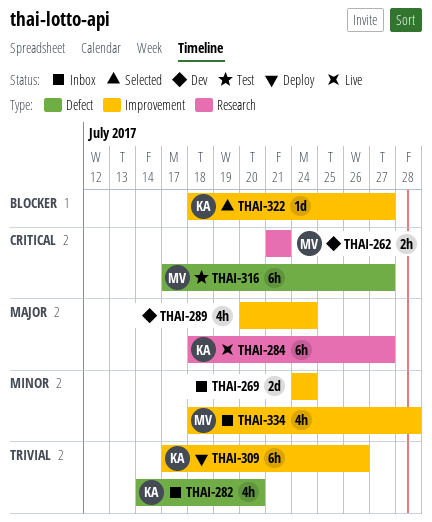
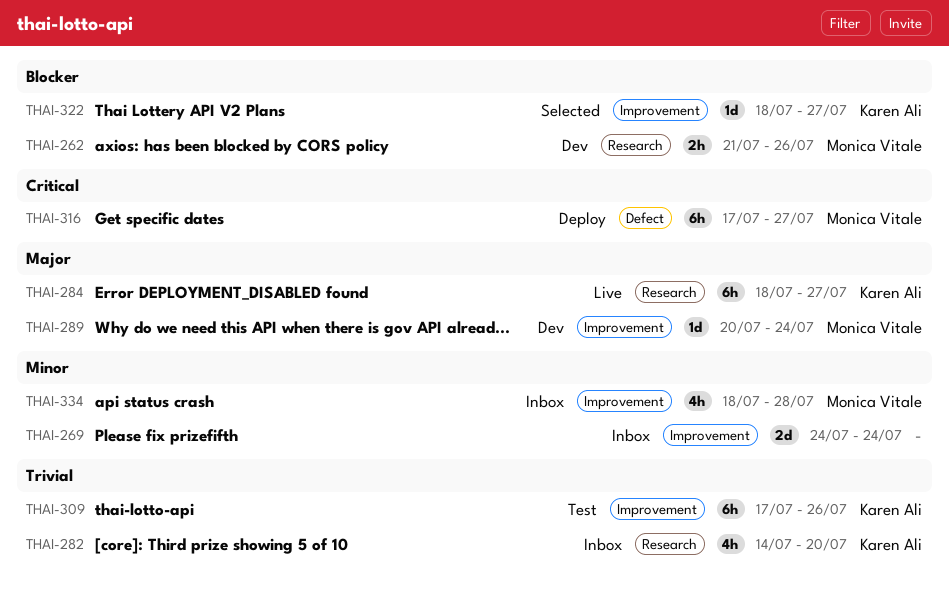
THAI-262, priority: Critical -> Blocker
THAI-262, due: Jul 21 -> Jul 26
THAI-282, label: Defect -> Research
THAI-289, owner: none -> Monica Vitale
THAI-289, estimate: 4h -> 1d
THAI-309, status: Deploy -> Test
THAI-316, status: Test -> Deploy

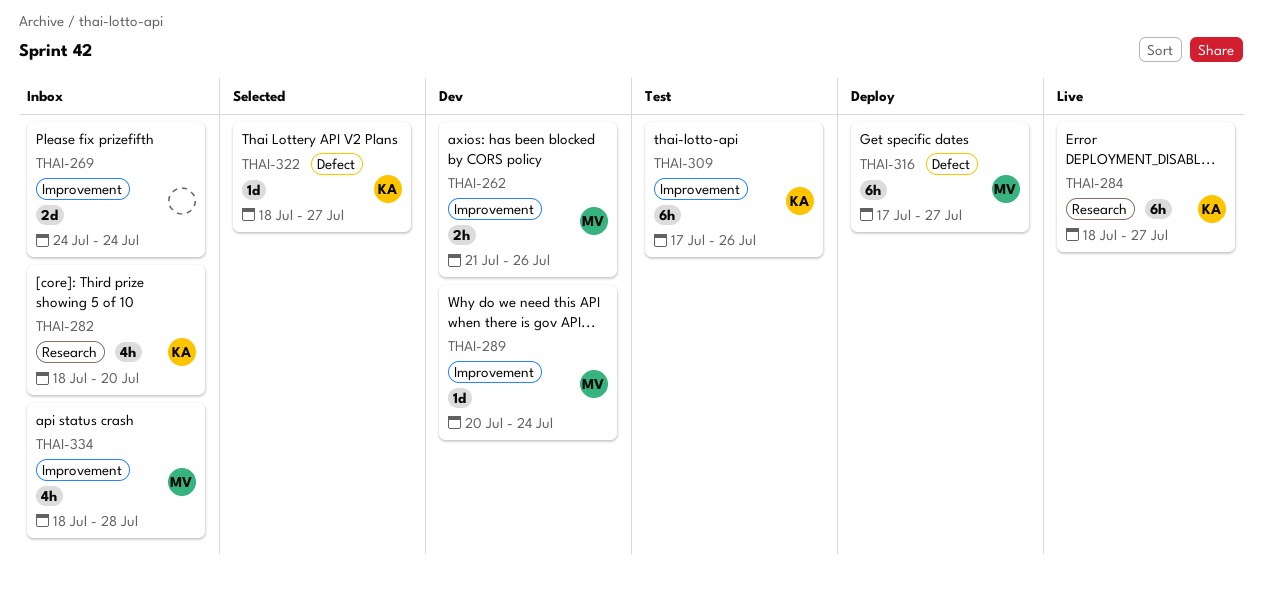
THAI-262, label: Research -> Improvement
THAI-282, start: Jul 14 -> Jul 18
THAI-322, label: Improvement -> Defect

